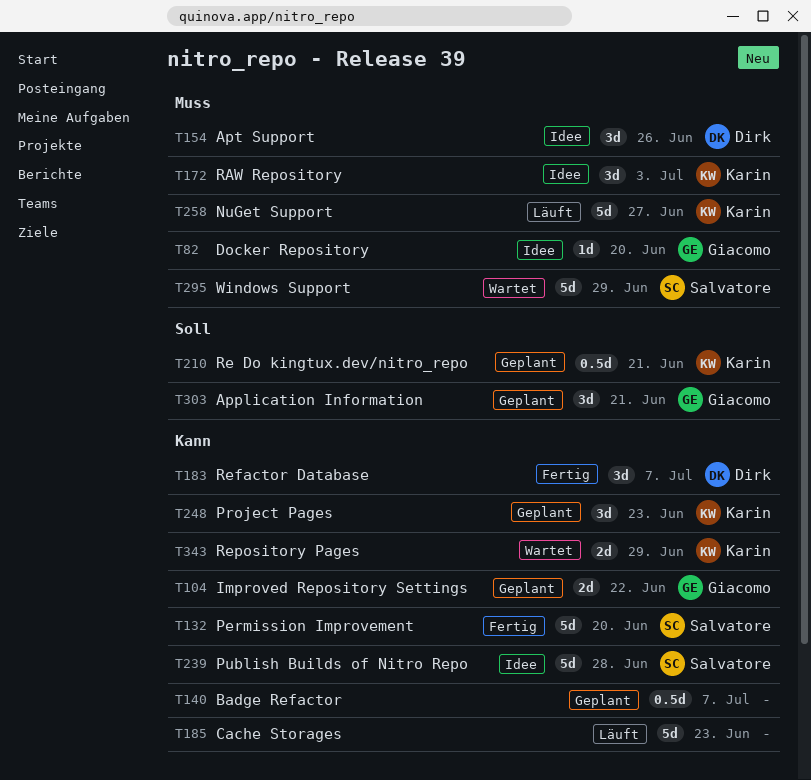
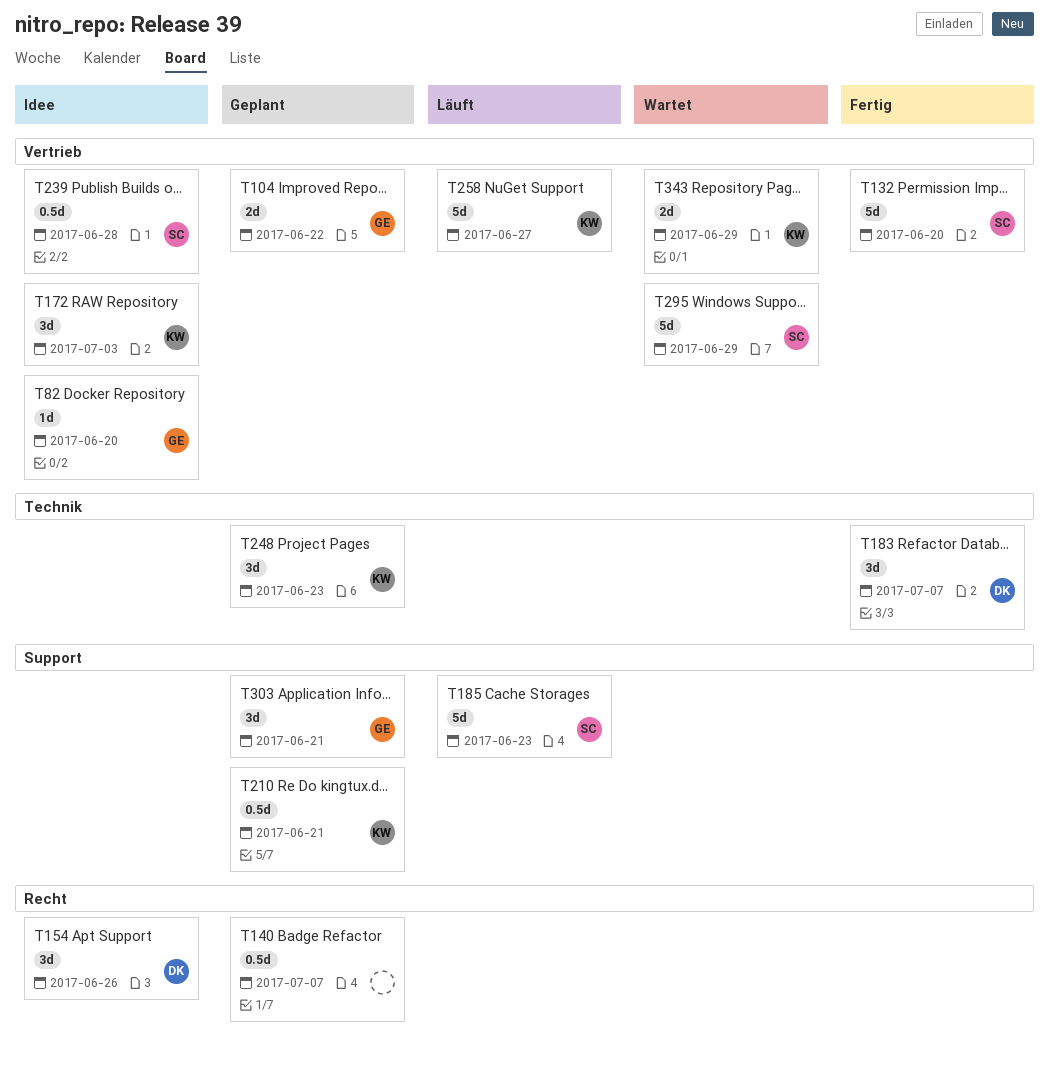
T185, owner: none -> Salvatore
T239, estimate: 5d -> 0.5d

